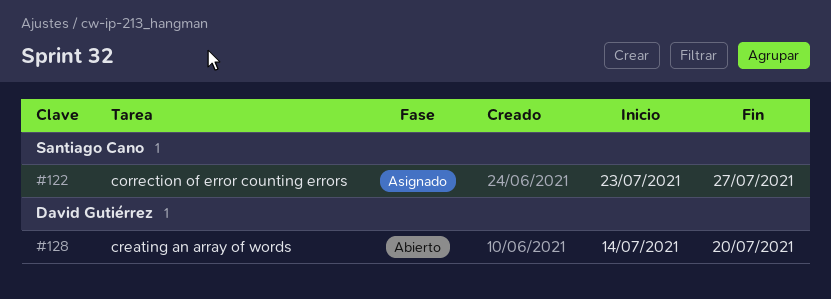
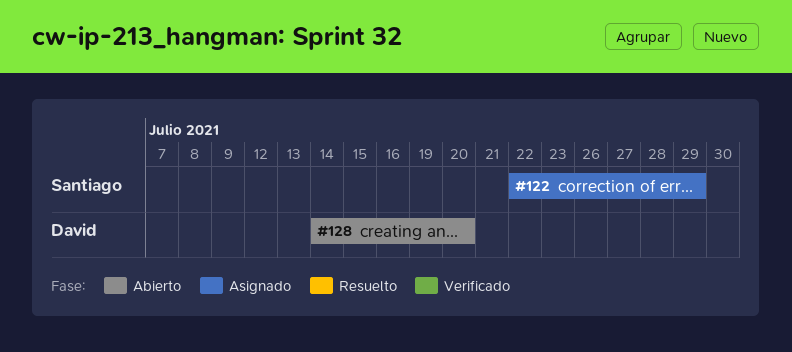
#122, start: Jul 23 -> Jul 22
#122, due: Jul 27 -> Jul 29

